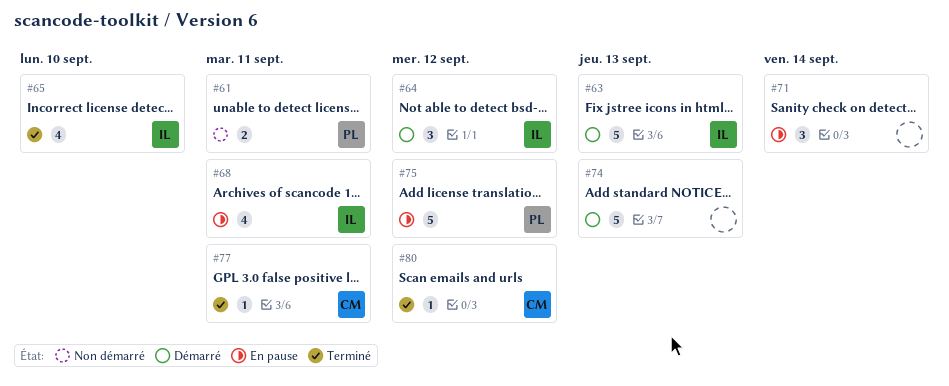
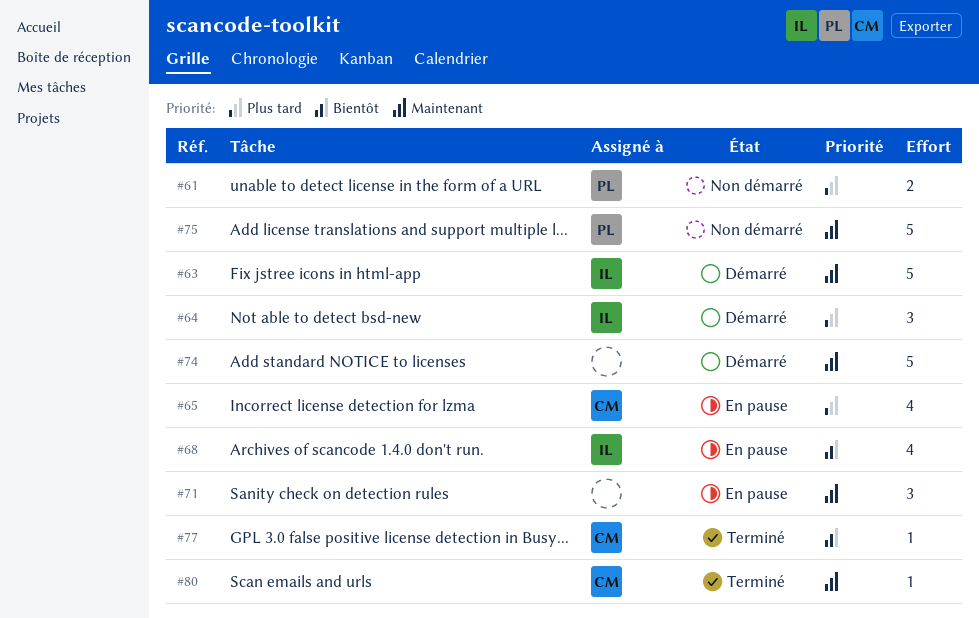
#65, status: Terminé -> En pause
#65, owner: IL -> CM
#75, status: En pause -> Non démarré

